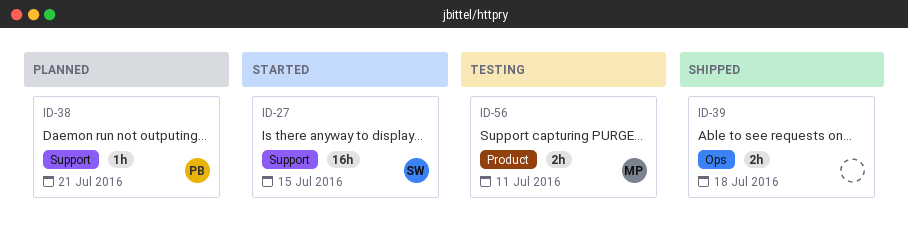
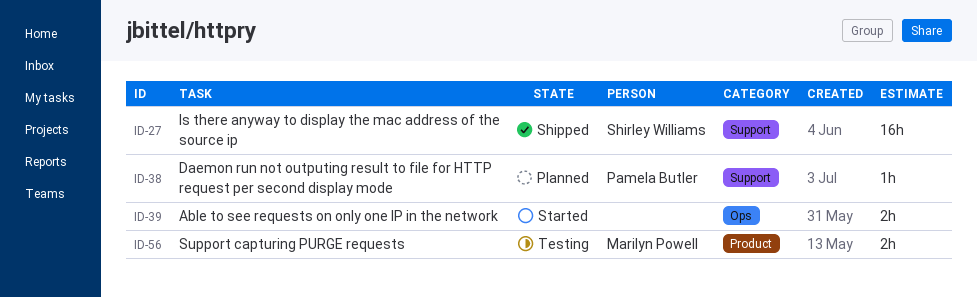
ID-27, status: Started -> Shipped
ID-39, status: Shipped -> Started

